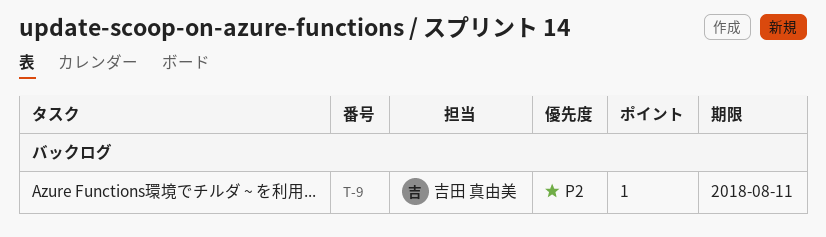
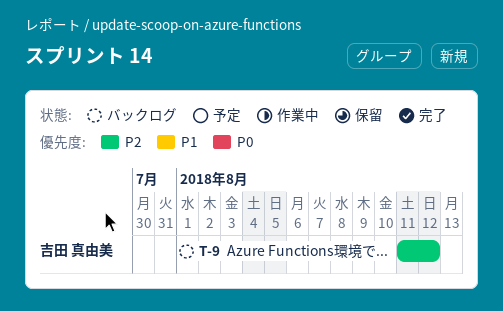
T-9, due: Aug 11 -> Aug 12

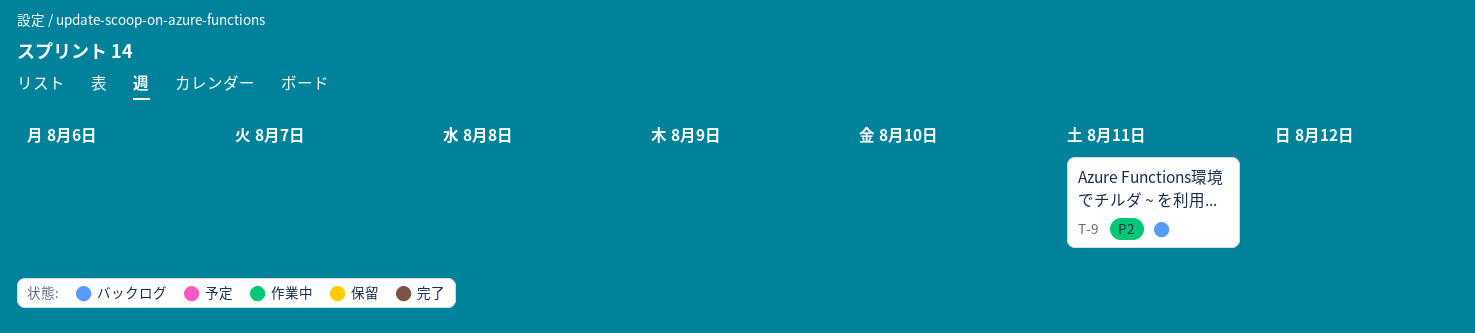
T-9, due: Aug 12 -> Aug 11

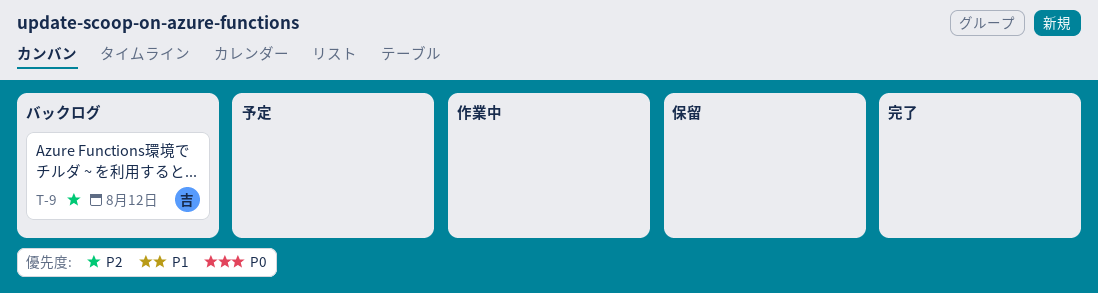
T-9, due: Aug 11 -> Aug 12

